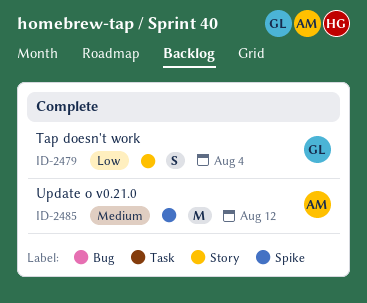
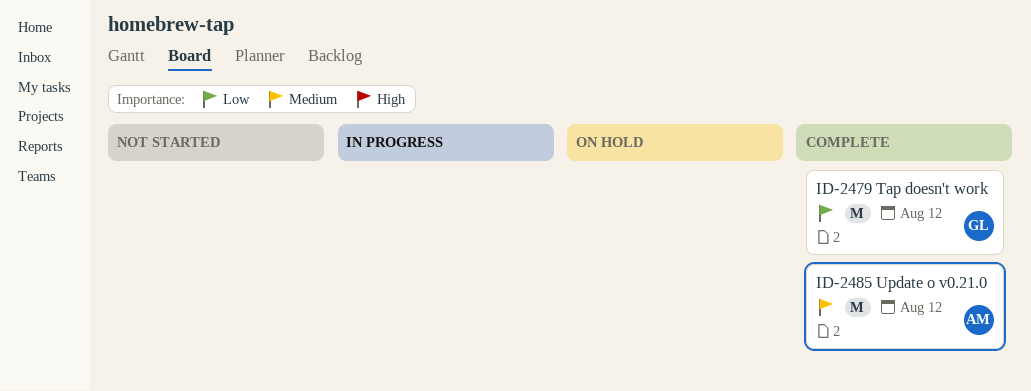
ID-2479, estimate: S -> M
ID-2479, due: Aug 4 -> Aug 12

